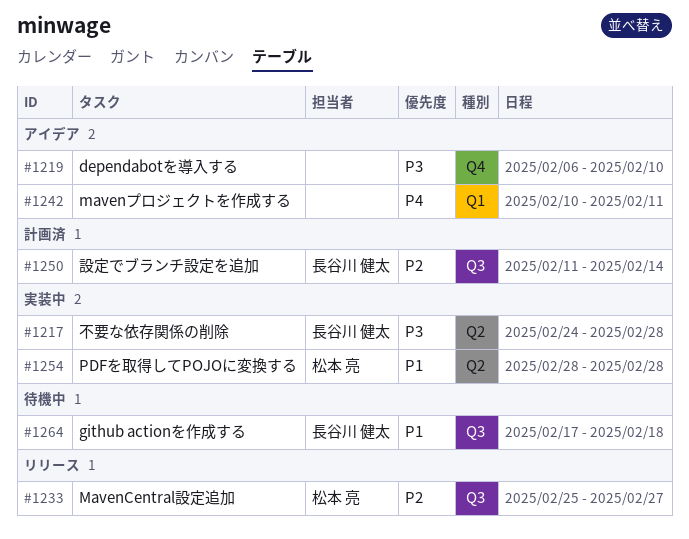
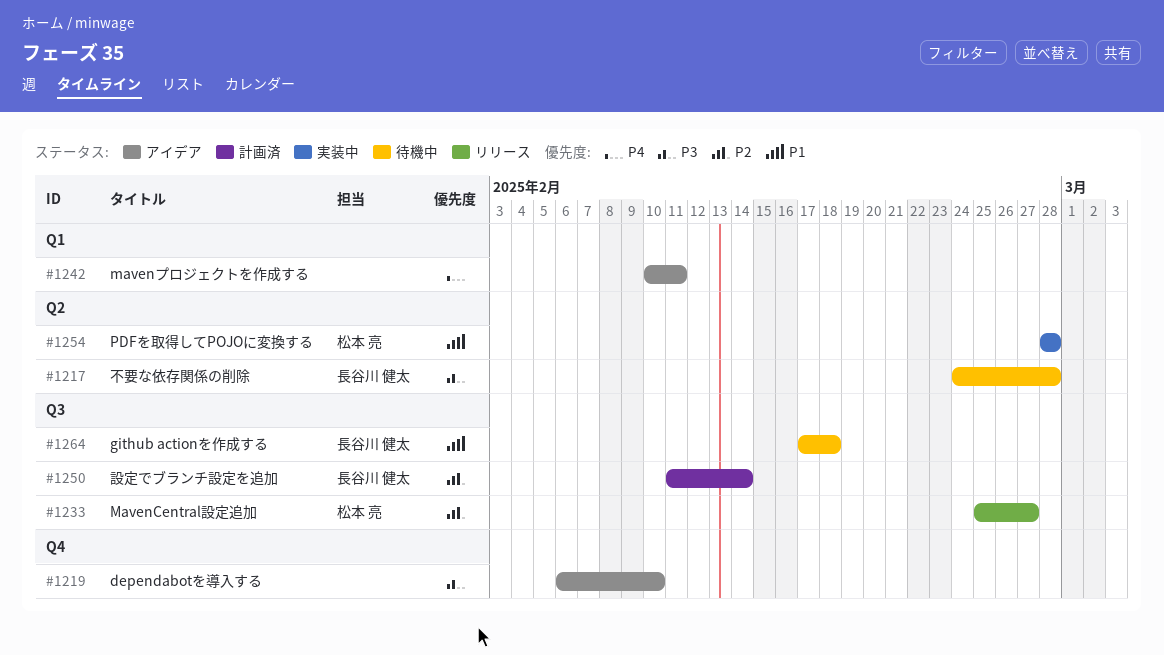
#1217, status: 実装中 -> 待機中

